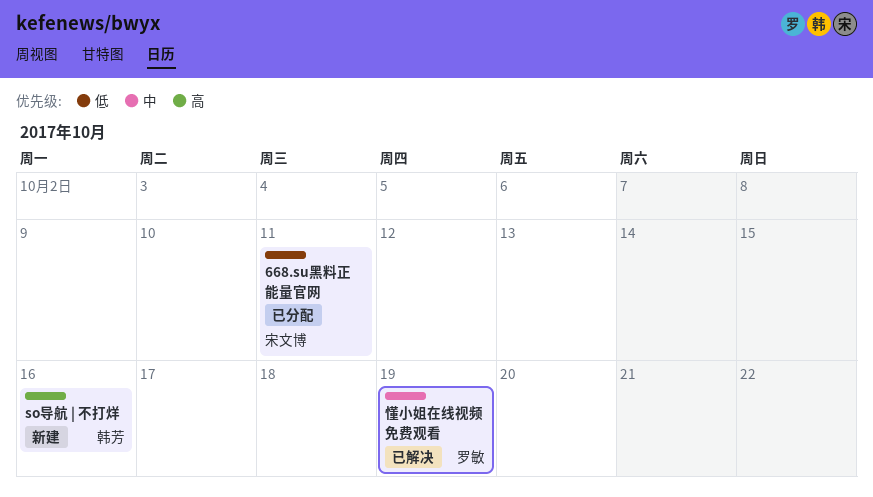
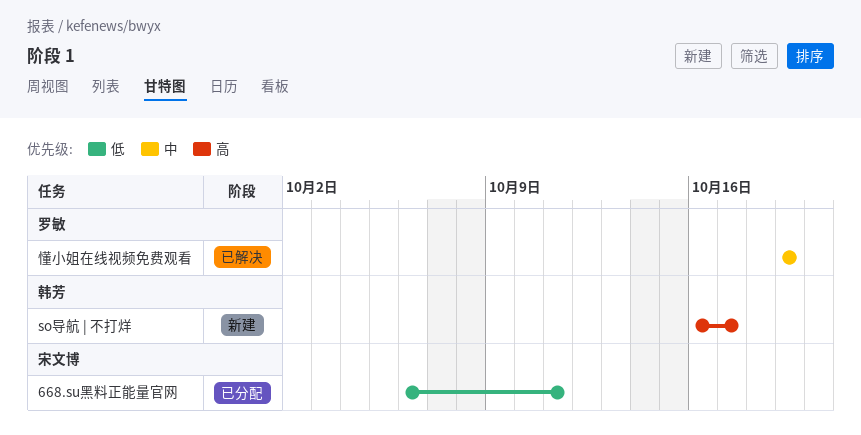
so导航 | 不打烊, due: Oct 16 -> Oct 17

